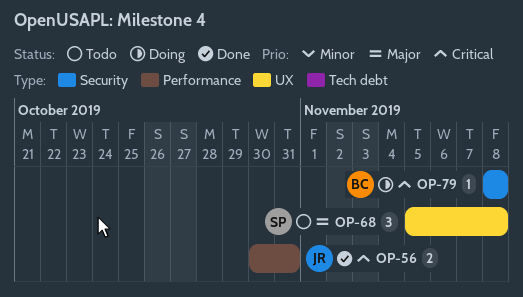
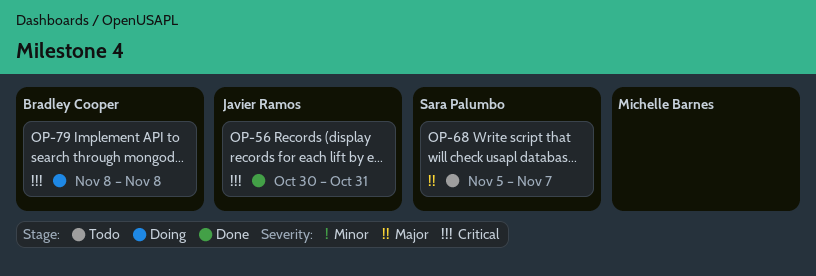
OP-68, due: Nov 8 -> Nov 7

